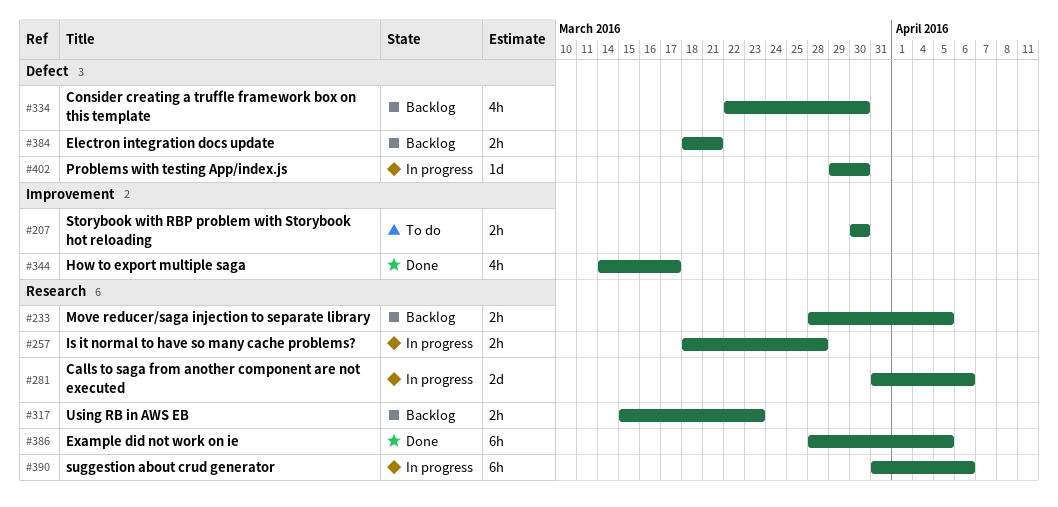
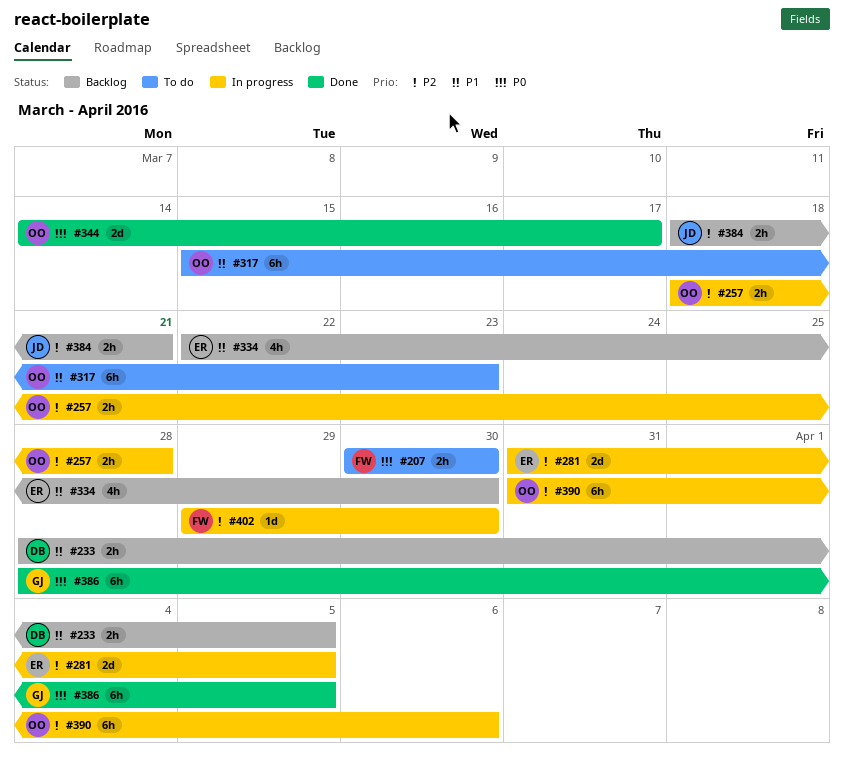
#281, due: Apr 6 -> Apr 5
#317, status: Backlog -> To do
#317, estimate: 2h -> 6h
#344, estimate: 4h -> 2d

